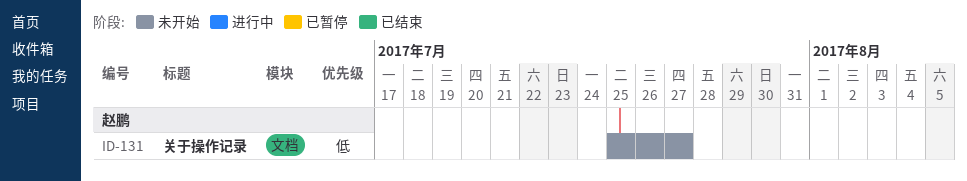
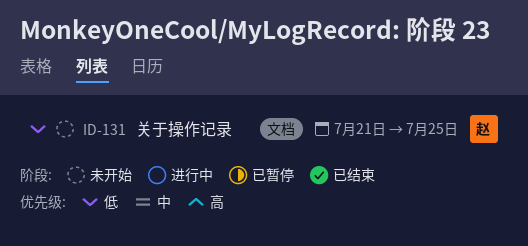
ID-131, start: Jul 25 -> Jul 21
ID-131, due: Jul 27 -> Jul 25

